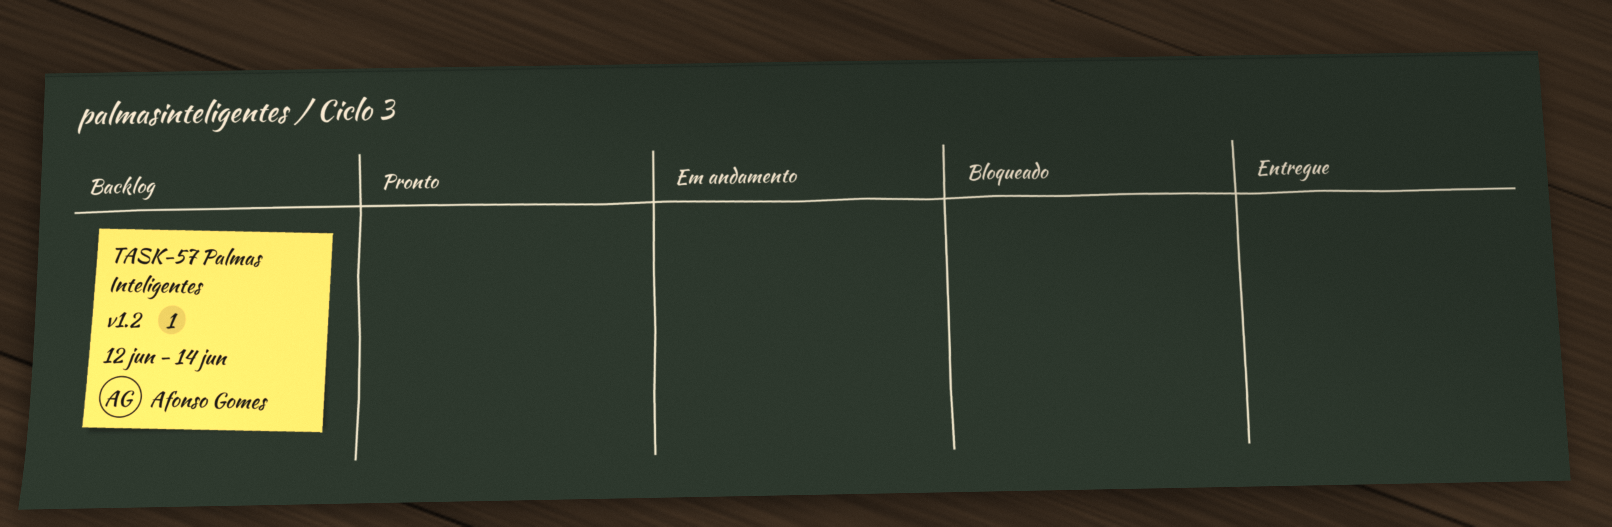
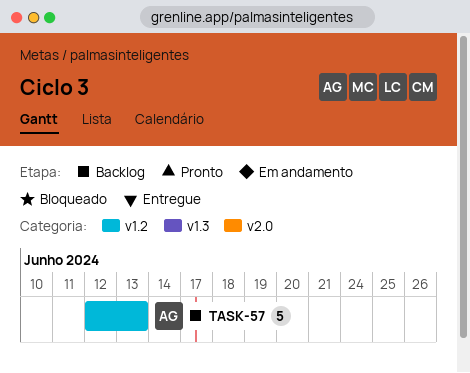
TASK-57, estimate: 1 -> 5
TASK-57, due: Jun 14 -> Jun 13

